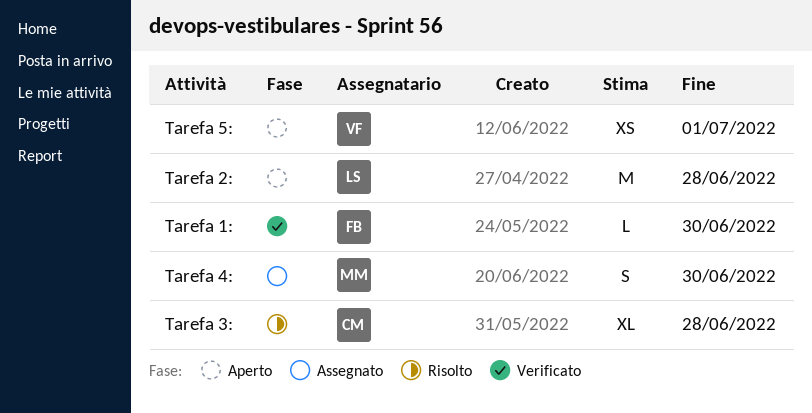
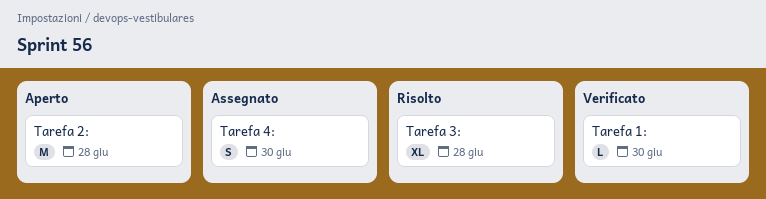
Tarefa 5:: present -> none

